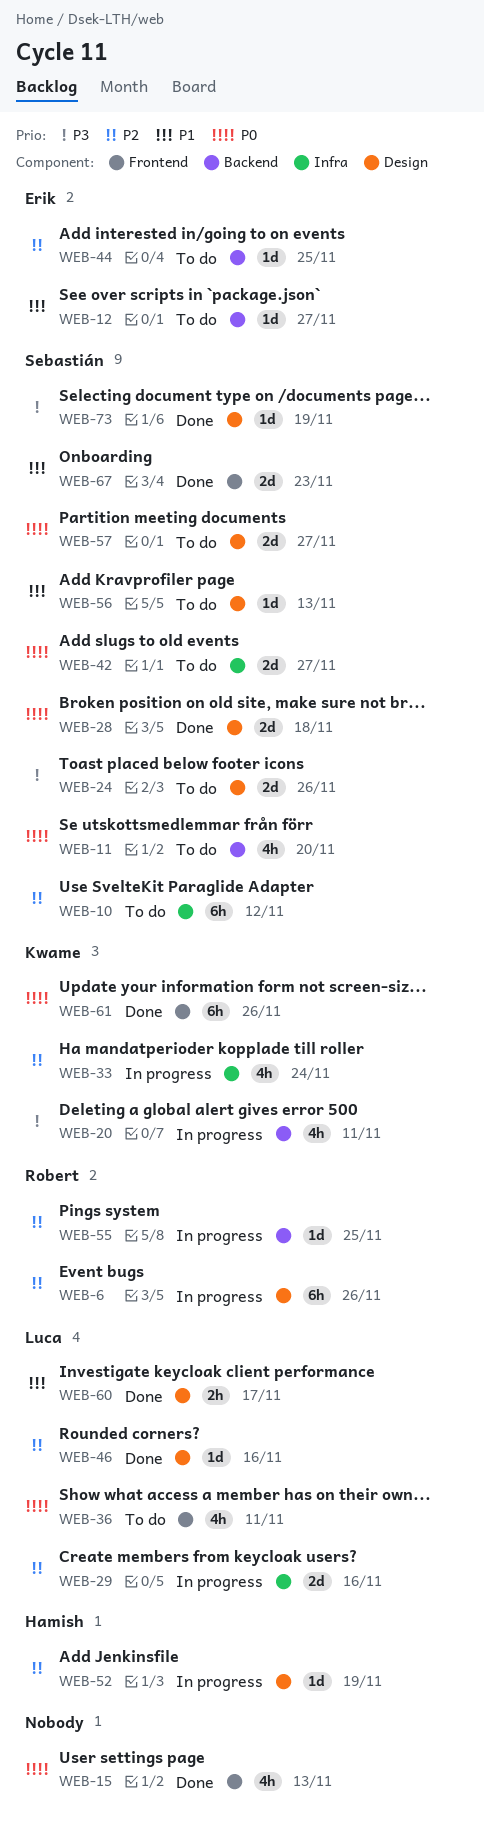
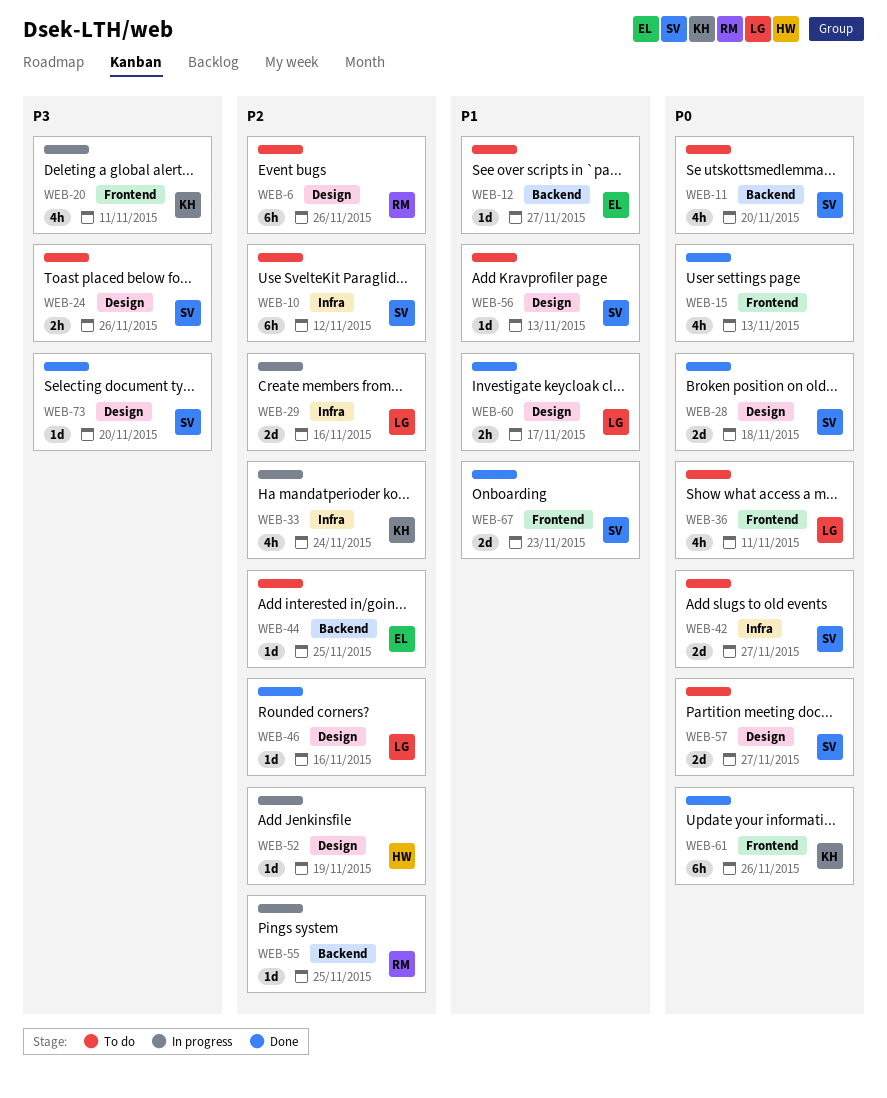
WEB-6, status: In progress -> To do
WEB-20, label: Backend -> Frontend
WEB-24, estimate: 2d -> 2h
WEB-73, due: Nov 19 -> Nov 20

